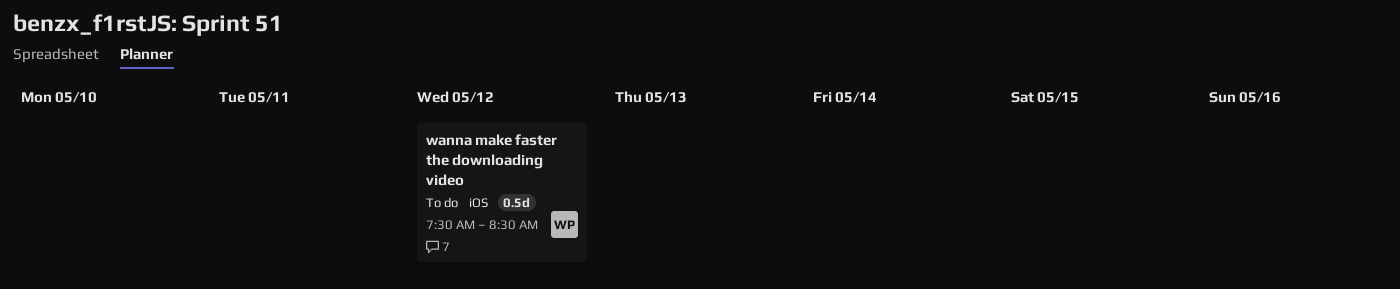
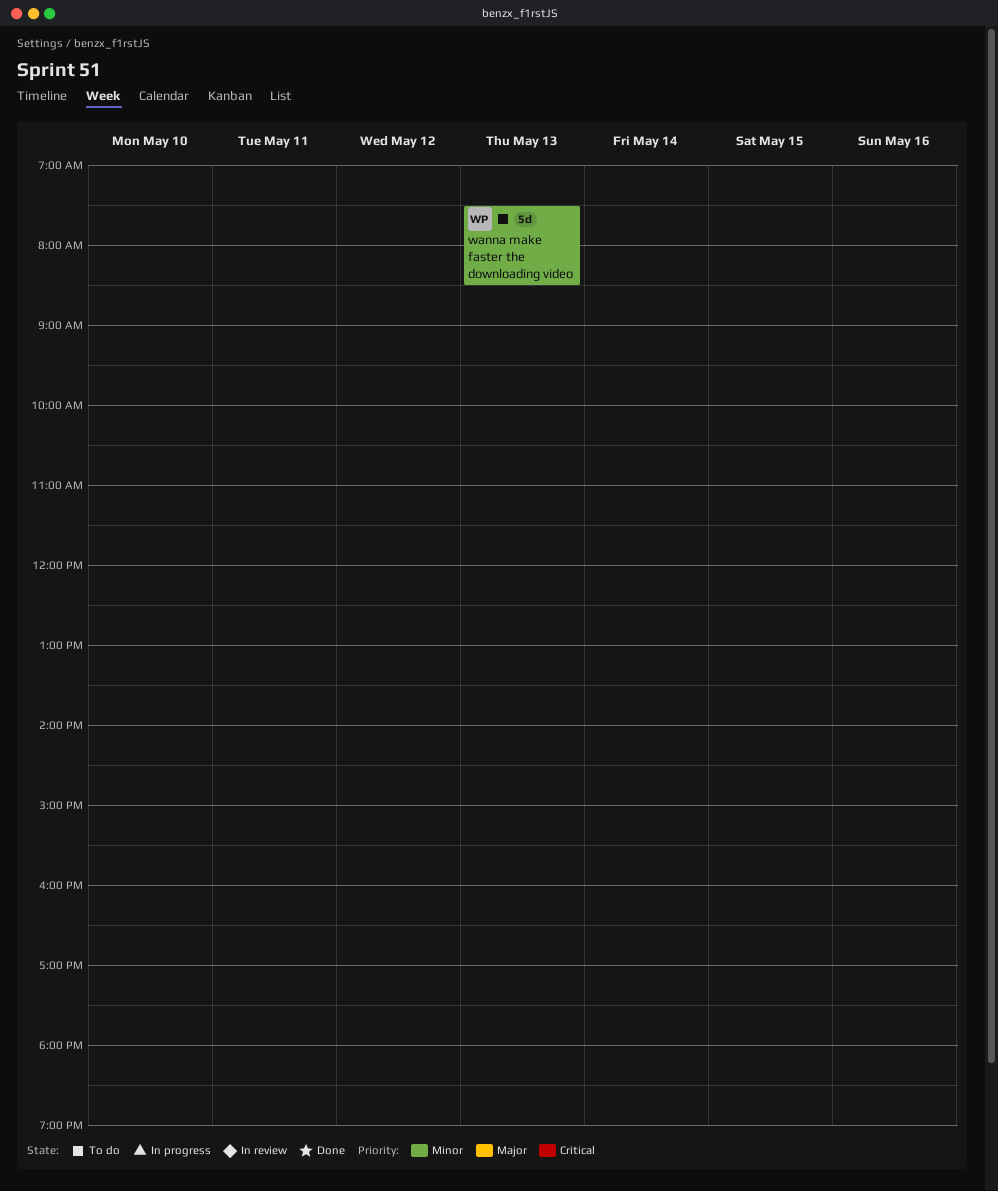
wanna make faster the downloading video, estimate: 0.5d -> 5d
wanna make faster the downloading video, day: May 12 -> May 13

